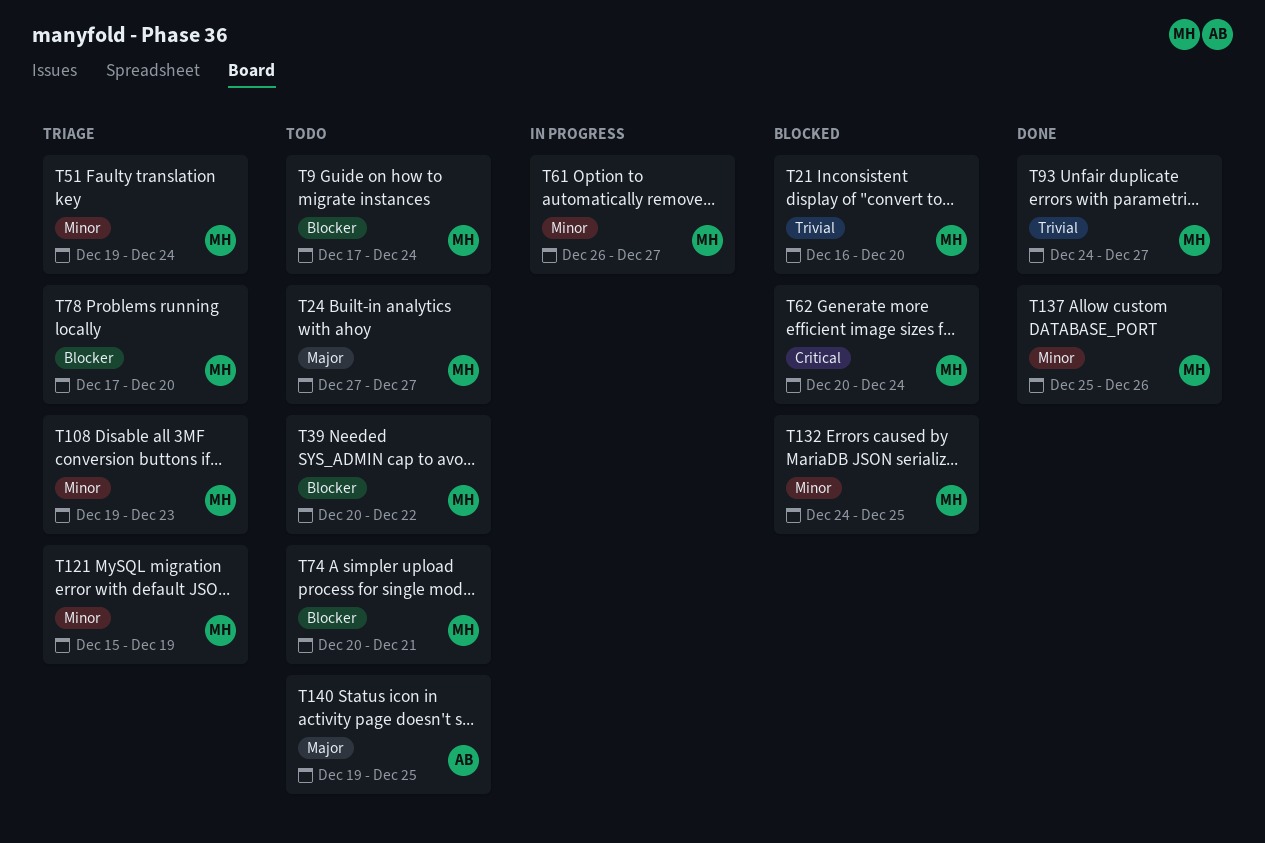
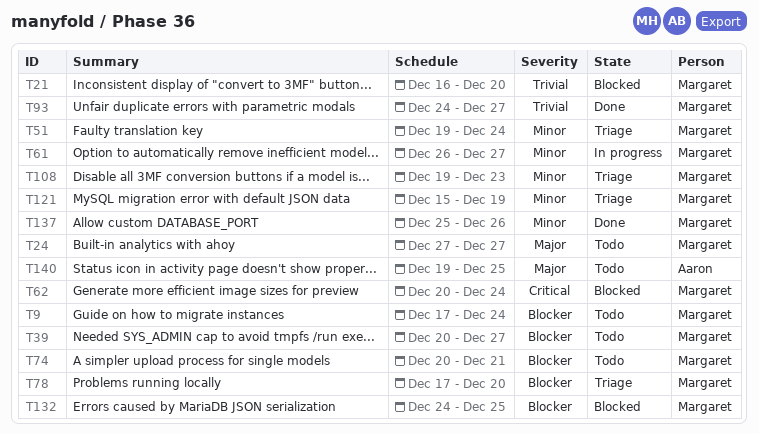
T39, due: Dec 22 -> Dec 27
T132, priority: Minor -> Blocker

